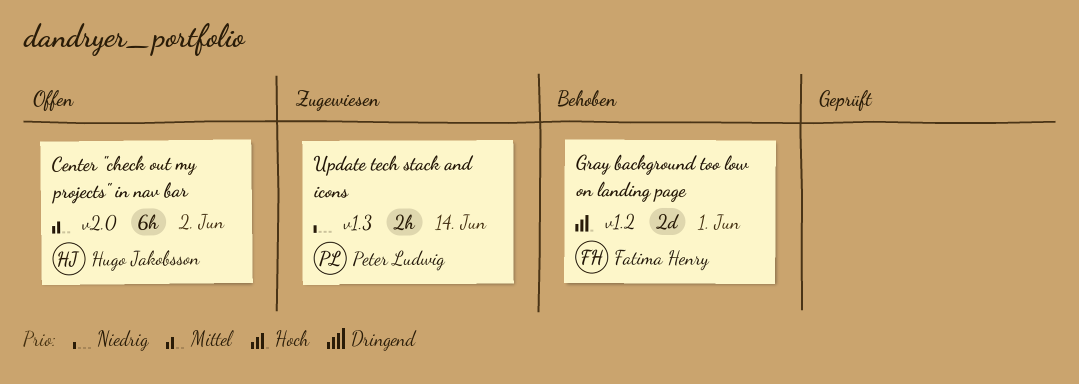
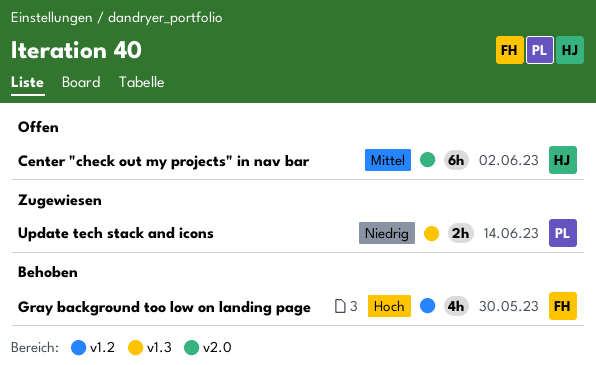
Gray background too low on landing page, estimate: 2d -> 4h
Gray background too low on landing page, due: Jun 1 -> May 30

